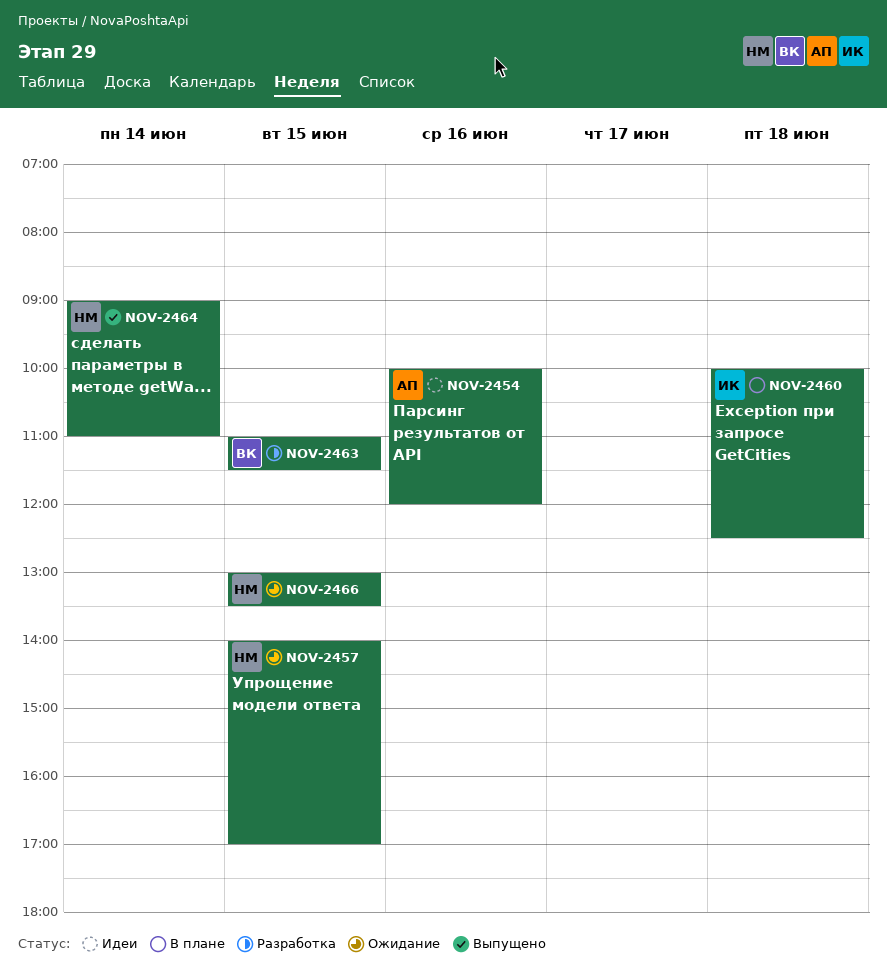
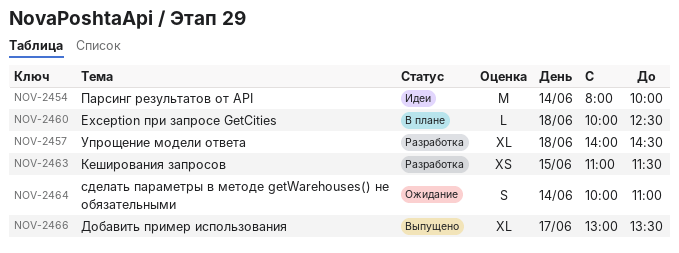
NOV-2454, day: Jun 16 -> Jun 14
NOV-2454, begins: 10:00 -> 08:00
NOV-2454, ends: 12:00 -> 10:00
NOV-2457, status: Ожидание -> Разработка
NOV-2457, day: Jun 15 -> Jun 18
NOV-2457, ends: 17:00 -> 14:30
NOV-2464, status: Выпущено -> Ожидание
NOV-2464, begins: 09:00 -> 10:00
NOV-2466, status: Ожидание -> Выпущено
NOV-2466, day: Jun 15 -> Jun 17

